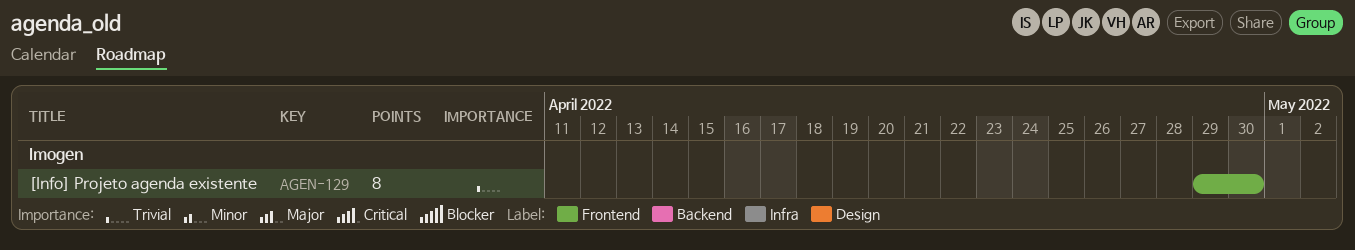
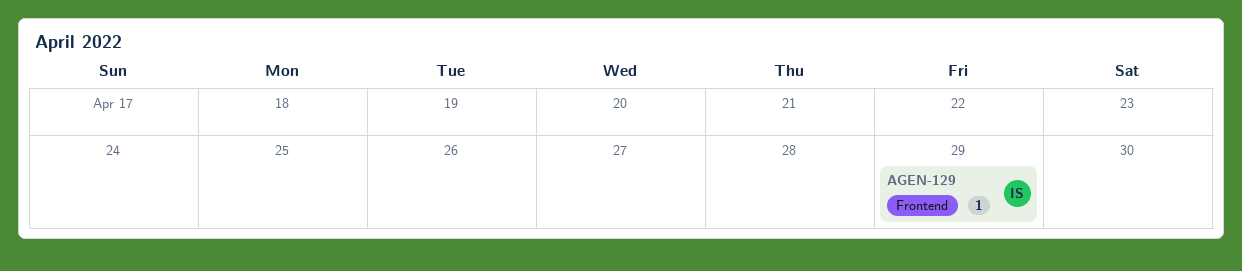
AGEN-129, estimate: 8 -> 1
AGEN-129, due: Apr 30 -> Apr 29

